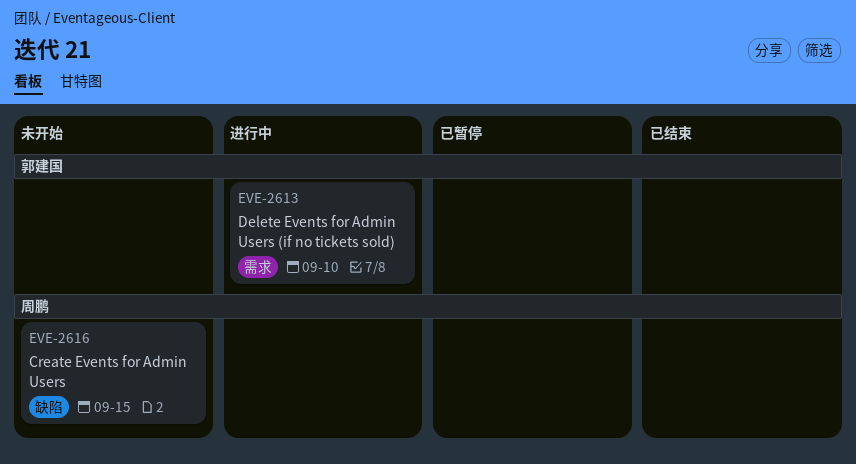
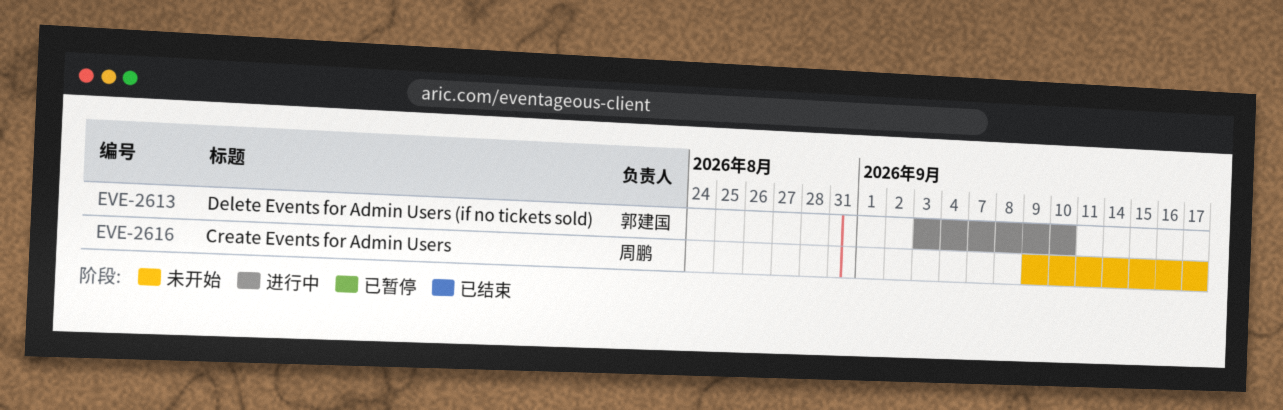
EVE-2616, due: Sep 15 -> Sep 17

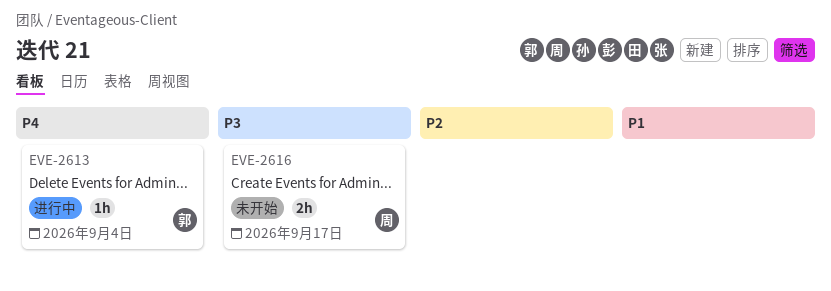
EVE-2613, due: Sep 10 -> Sep 4

